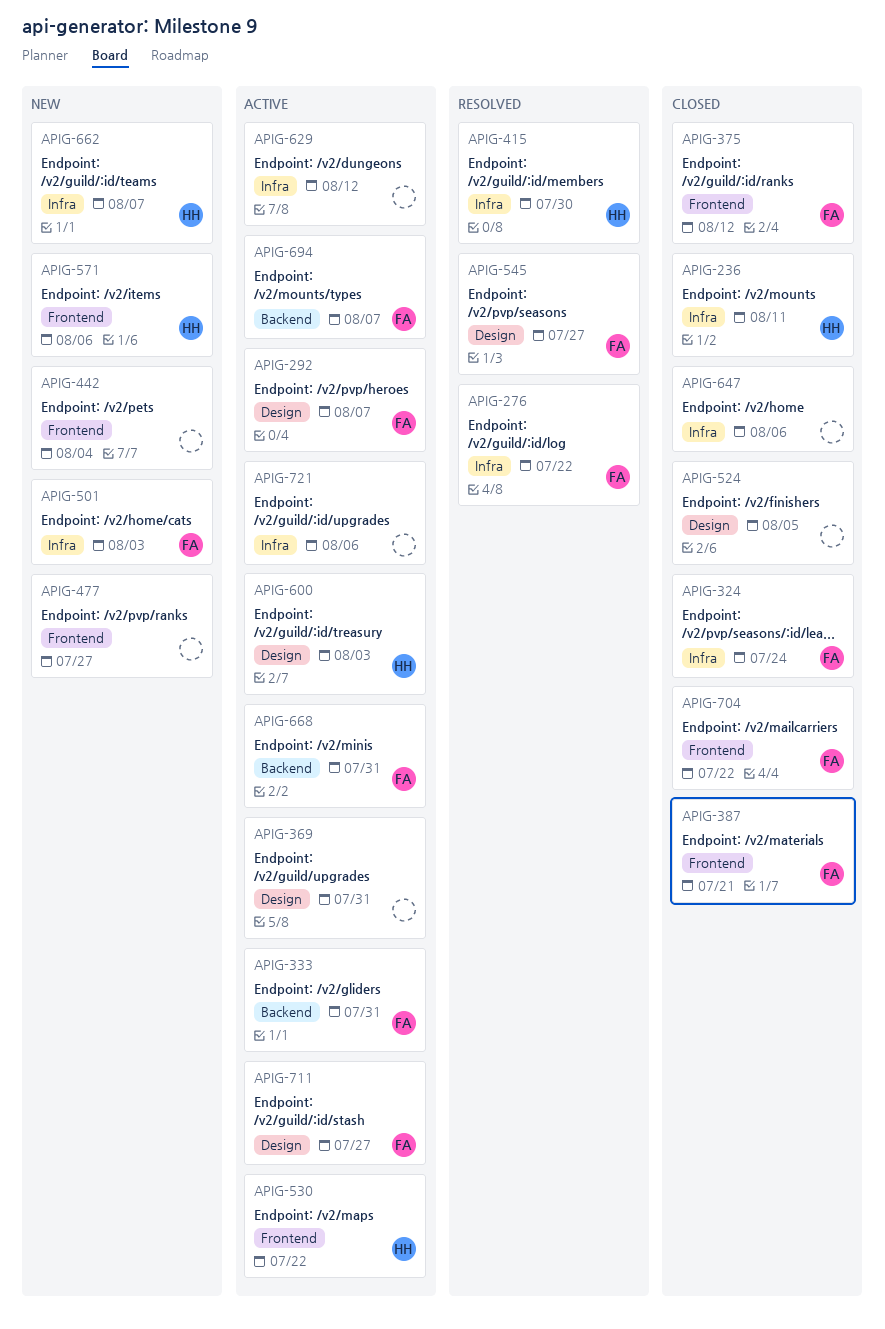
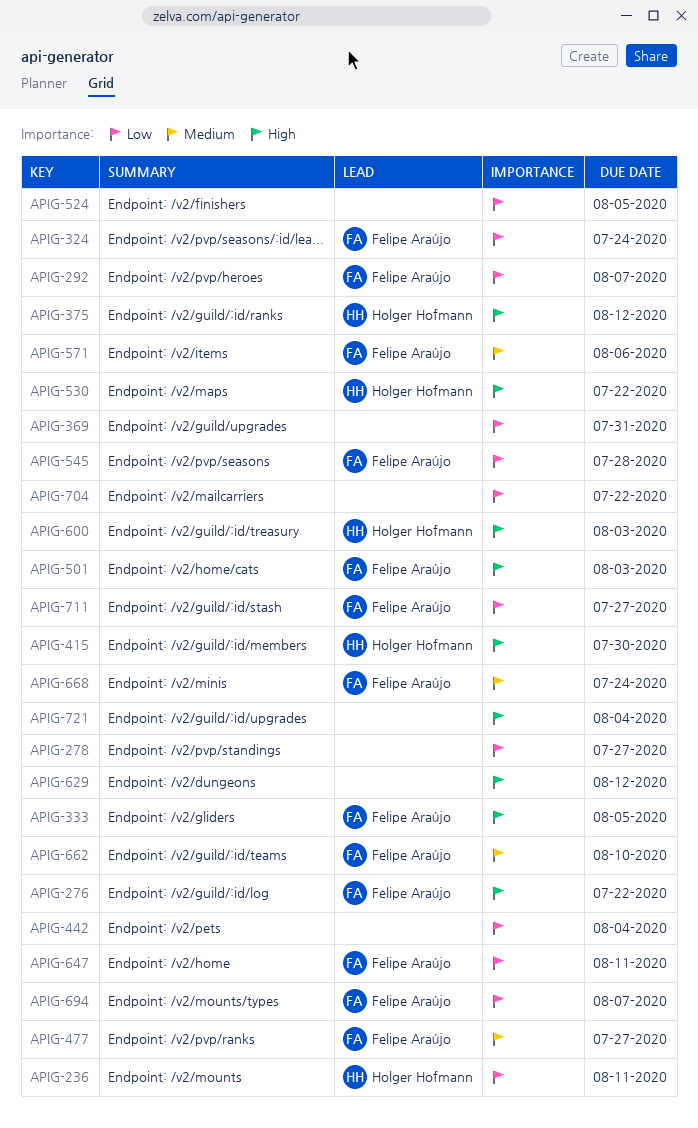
APIG-278: none -> present
APIG-333, due: Jul 31 -> Aug 5
APIG-375, owner: Felipe Araújo -> Holger Hofmann
APIG-387: present -> none
APIG-477, owner: none -> Felipe Araújo
APIG-545, due: Jul 27 -> Jul 28
APIG-571, owner: Holger Hofmann -> Felipe Araújo
APIG-647, owner: none -> Felipe Araújo
APIG-647, due: Aug 6 -> Aug 11
APIG-662, owner: Holger Hofmann -> Felipe Araújo
APIG-662, due: Aug 7 -> Aug 10
APIG-668, due: Jul 31 -> Jul 24
APIG-704, owner: Felipe Araújo -> none
APIG-721, due: Aug 6 -> Aug 4

